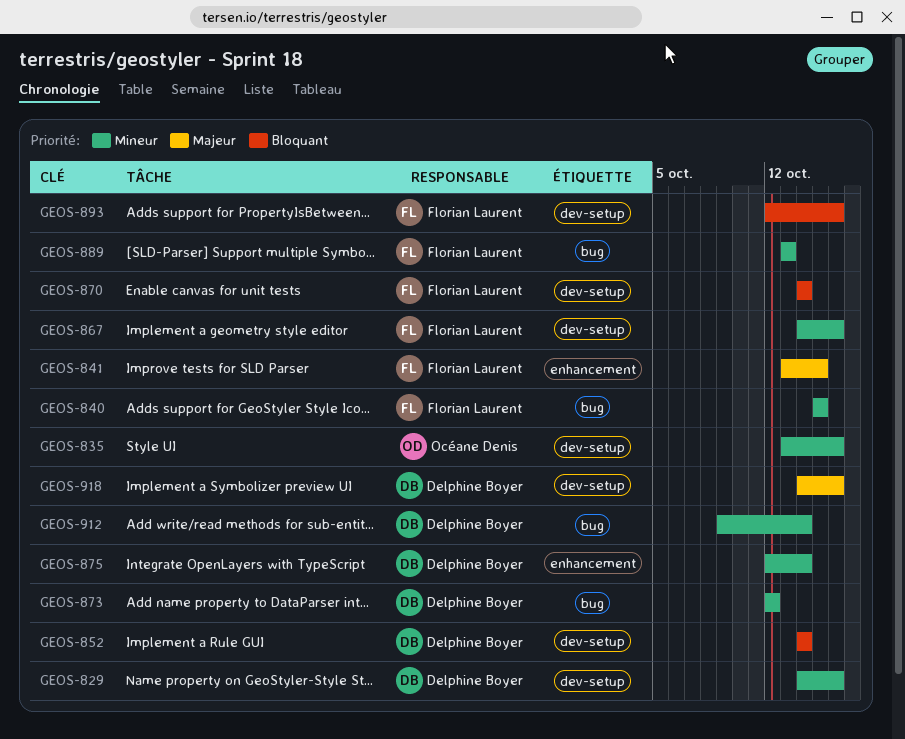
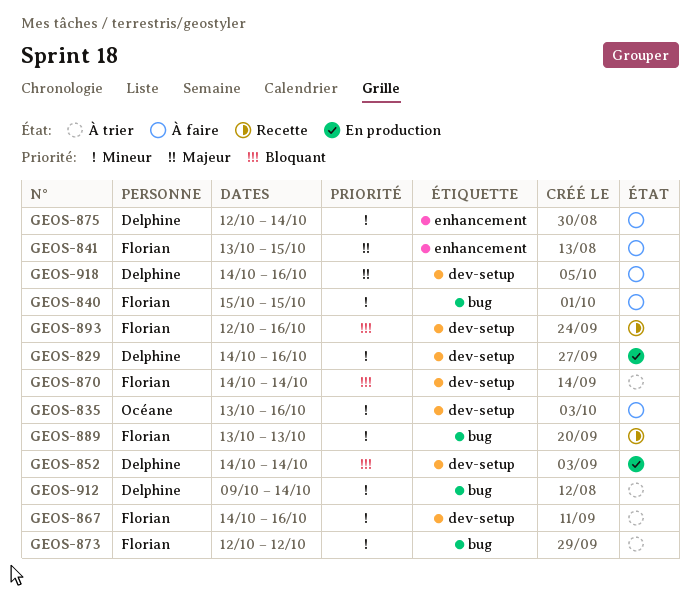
GEOS-873, owner: Delphine Boyer -> Florian Laurent

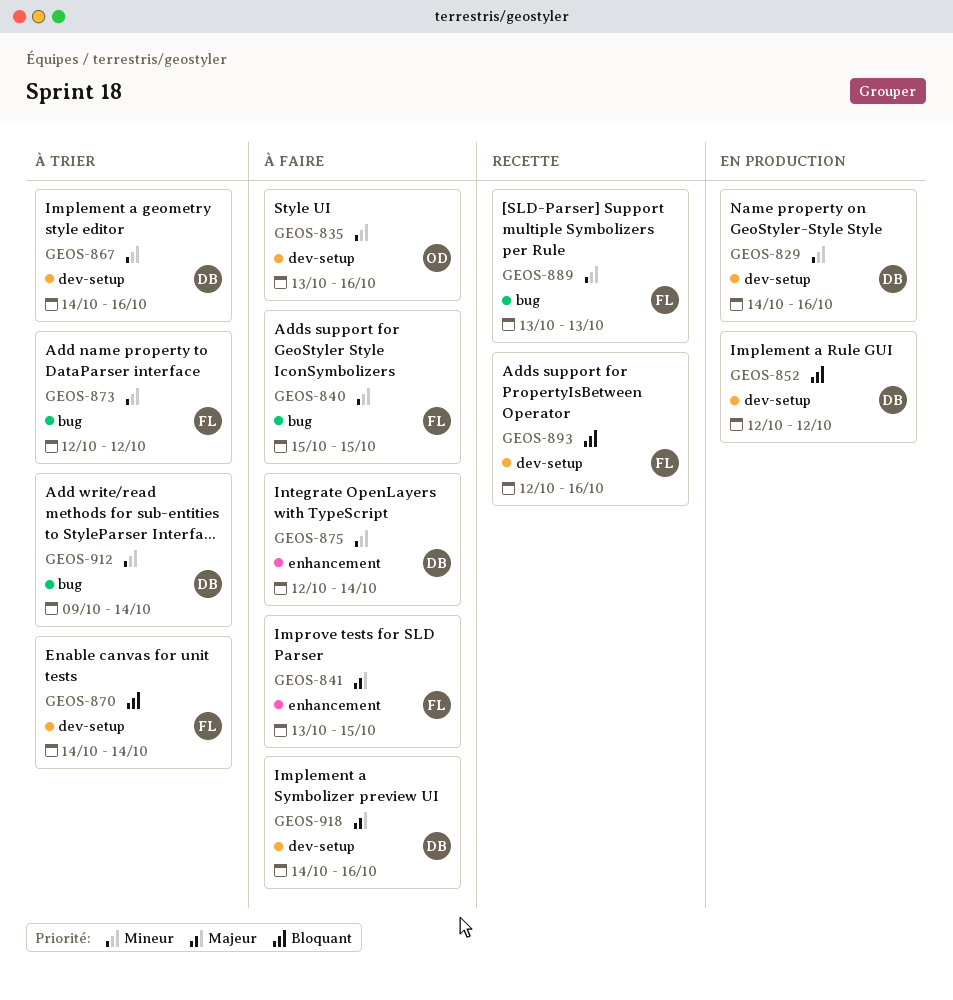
GEOS-852, start: Oct 14 -> Oct 12
GEOS-852, due: Oct 14 -> Oct 12
GEOS-867, owner: Florian -> Delphine

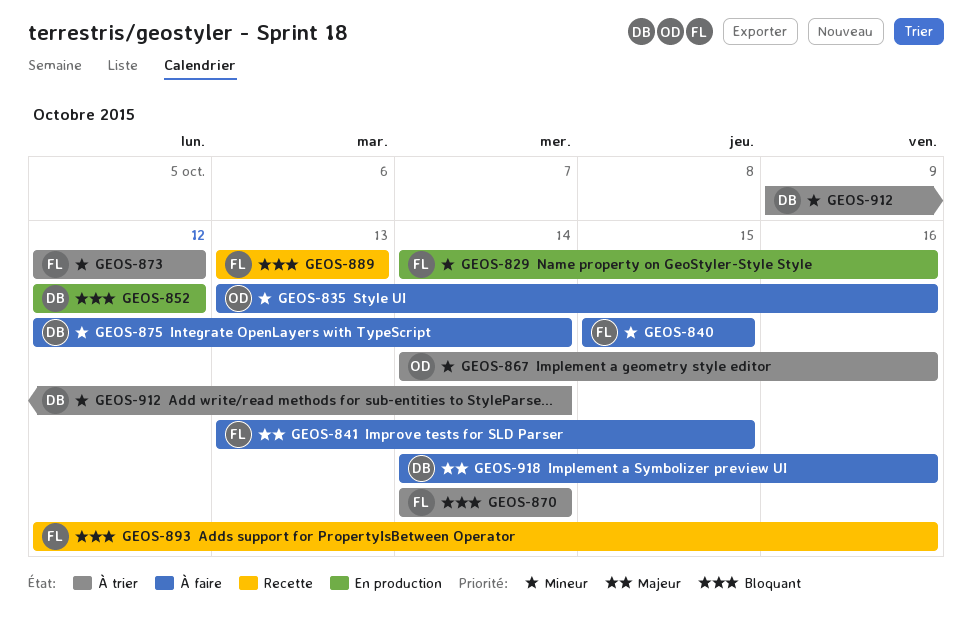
GEOS-829, owner: DB -> FL
GEOS-867, owner: DB -> OD
GEOS-889, priority: Mineur -> Bloquant

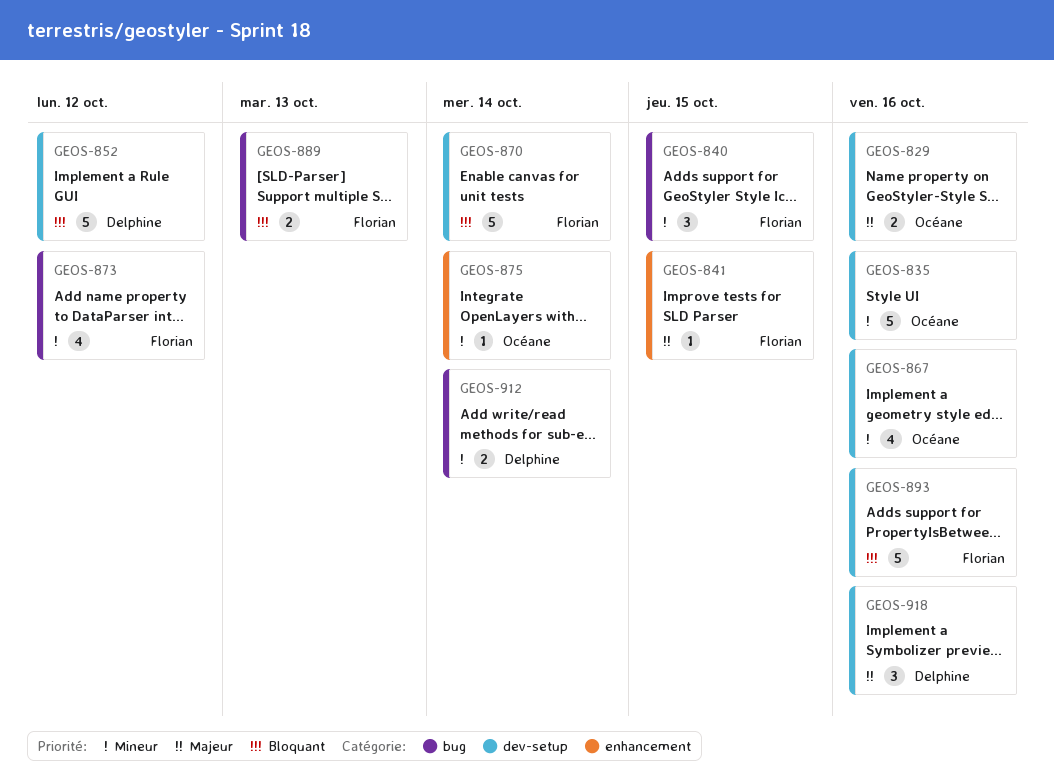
GEOS-829, owner: Florian -> Océane
GEOS-829, priority: Mineur -> Majeur
GEOS-875, owner: Delphine -> Océane

